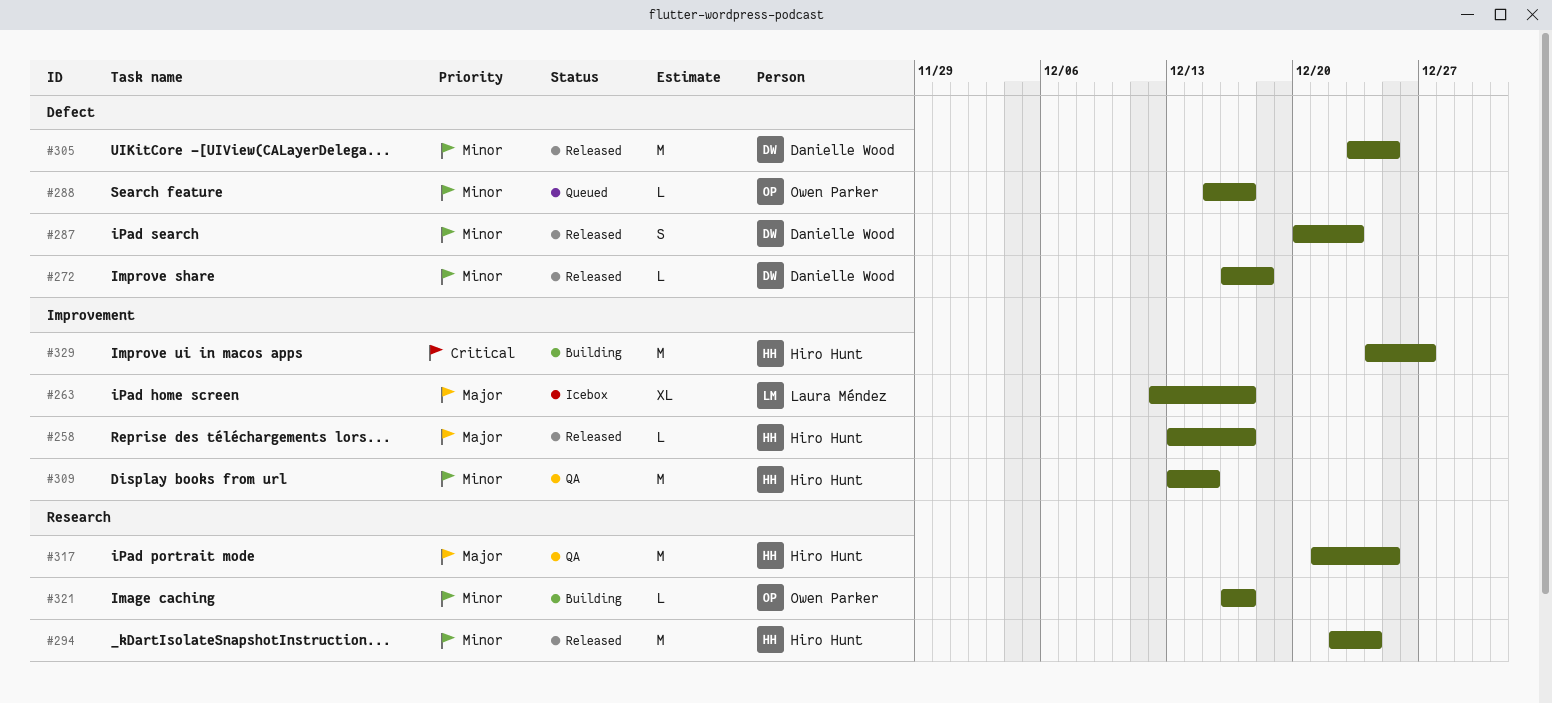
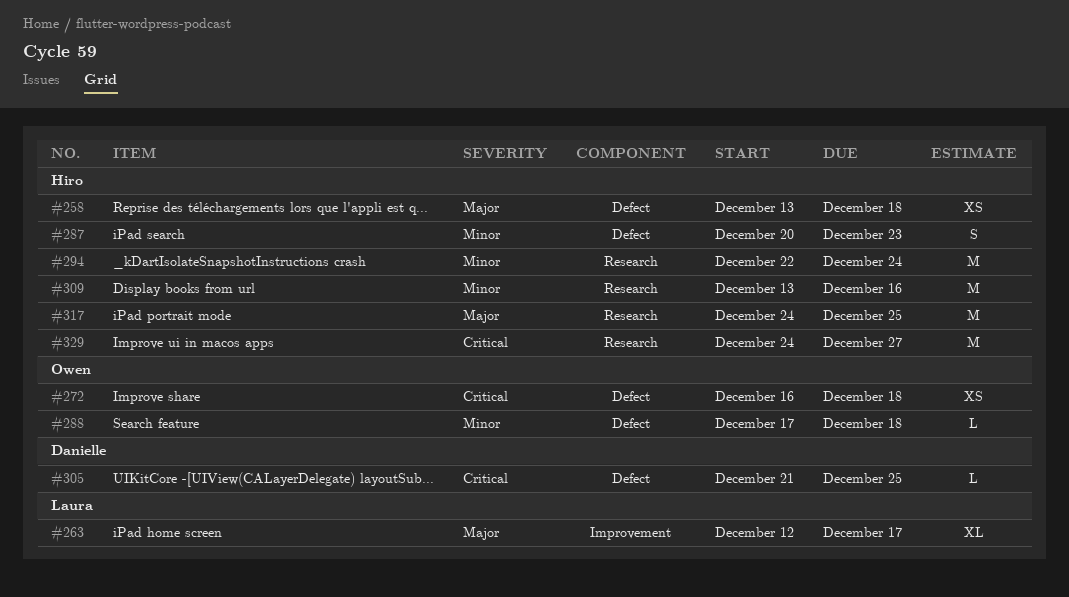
#258, label: Improvement -> Defect
#258, estimate: L -> XS
#258, due: Dec 17 -> Dec 18
#272, owner: Danielle Wood -> Owen Parker
#272, priority: Minor -> Critical
#272, estimate: L -> XS
#287, owner: Danielle Wood -> Hiro Hunt
#288, start: Dec 15 -> Dec 17
#288, due: Dec 17 -> Dec 18
#305, priority: Minor -> Critical
#305, estimate: M -> L
#305, start: Dec 23 -> Dec 21
#309, label: Improvement -> Research
#309, due: Dec 15 -> Dec 16
#317, start: Dec 21 -> Dec 24
#321: present -> none
#329, label: Improvement -> Research

